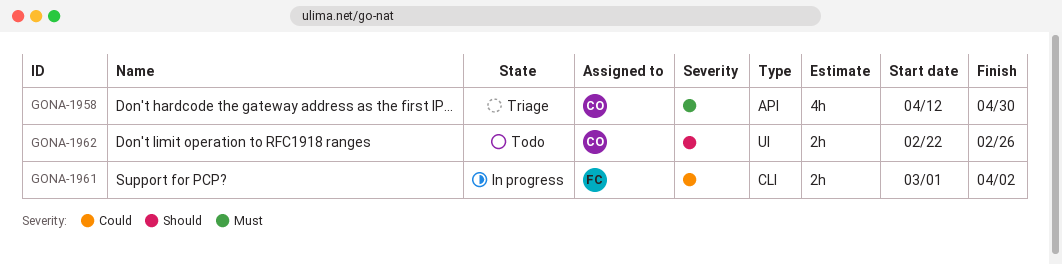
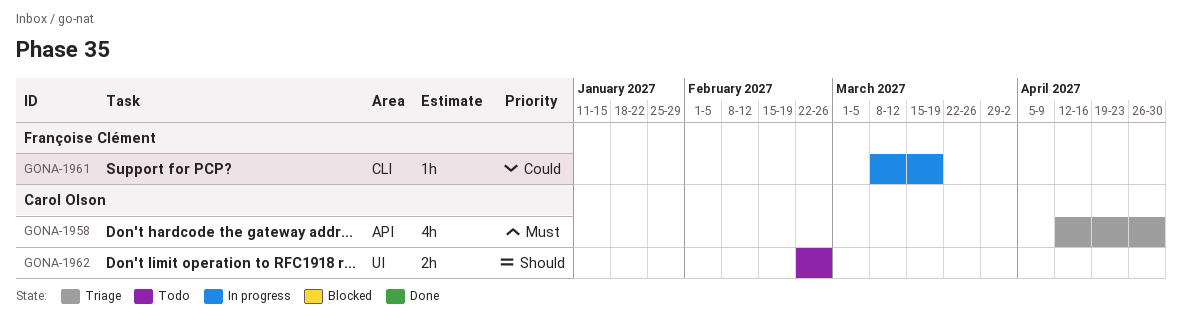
GONA-1961, estimate: 2h -> 1h
GONA-1961, start: Mar 1 -> Mar 8
GONA-1961, due: Apr 2 -> Mar 19

